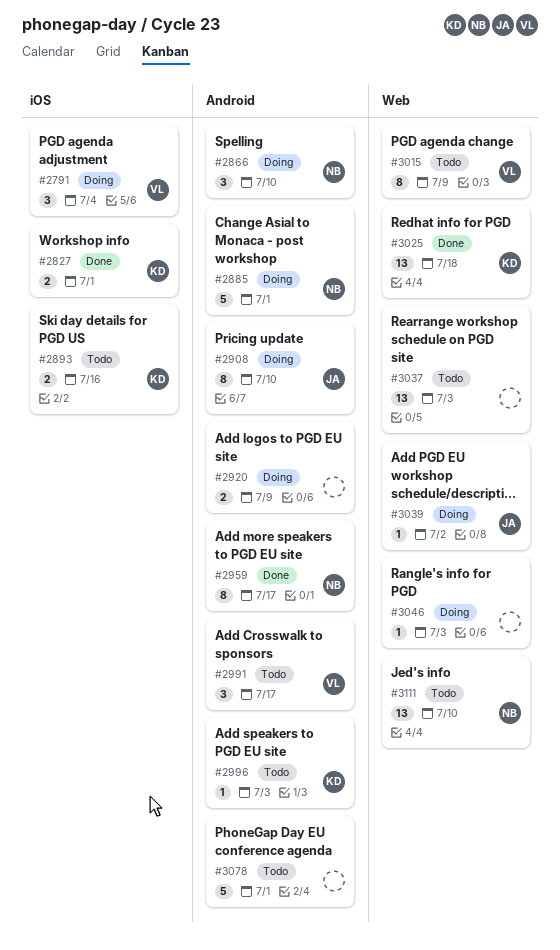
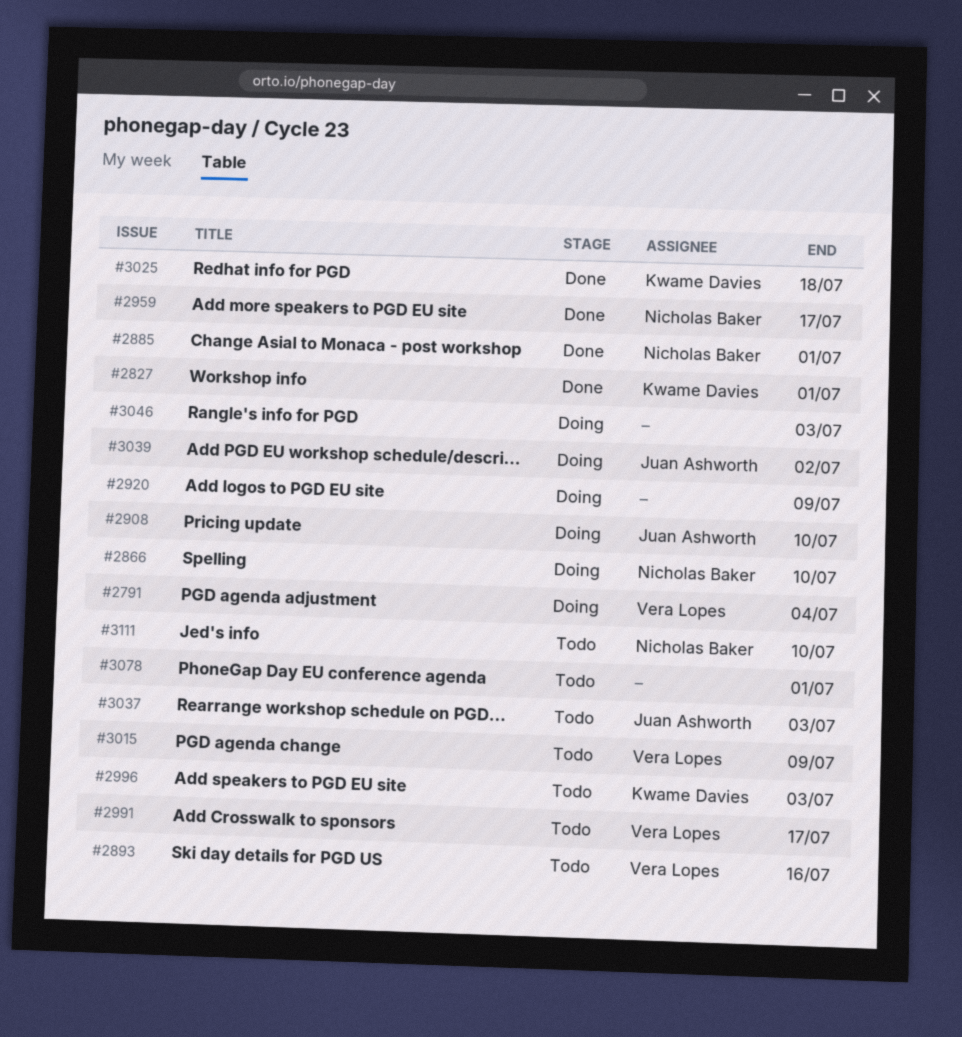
#2885, status: Doing -> Done
#2893, owner: Kwame Davies -> Vera Lopes
#3037, owner: none -> Juan Ashworth

